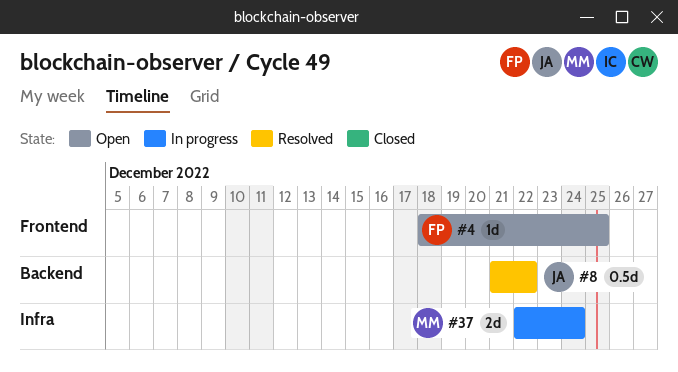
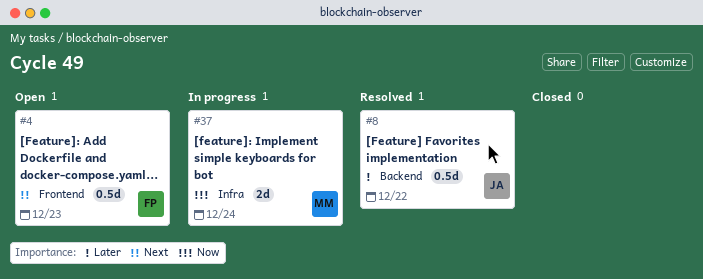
#4, estimate: 1d -> 0.5d
#4, due: Dec 25 -> Dec 23

